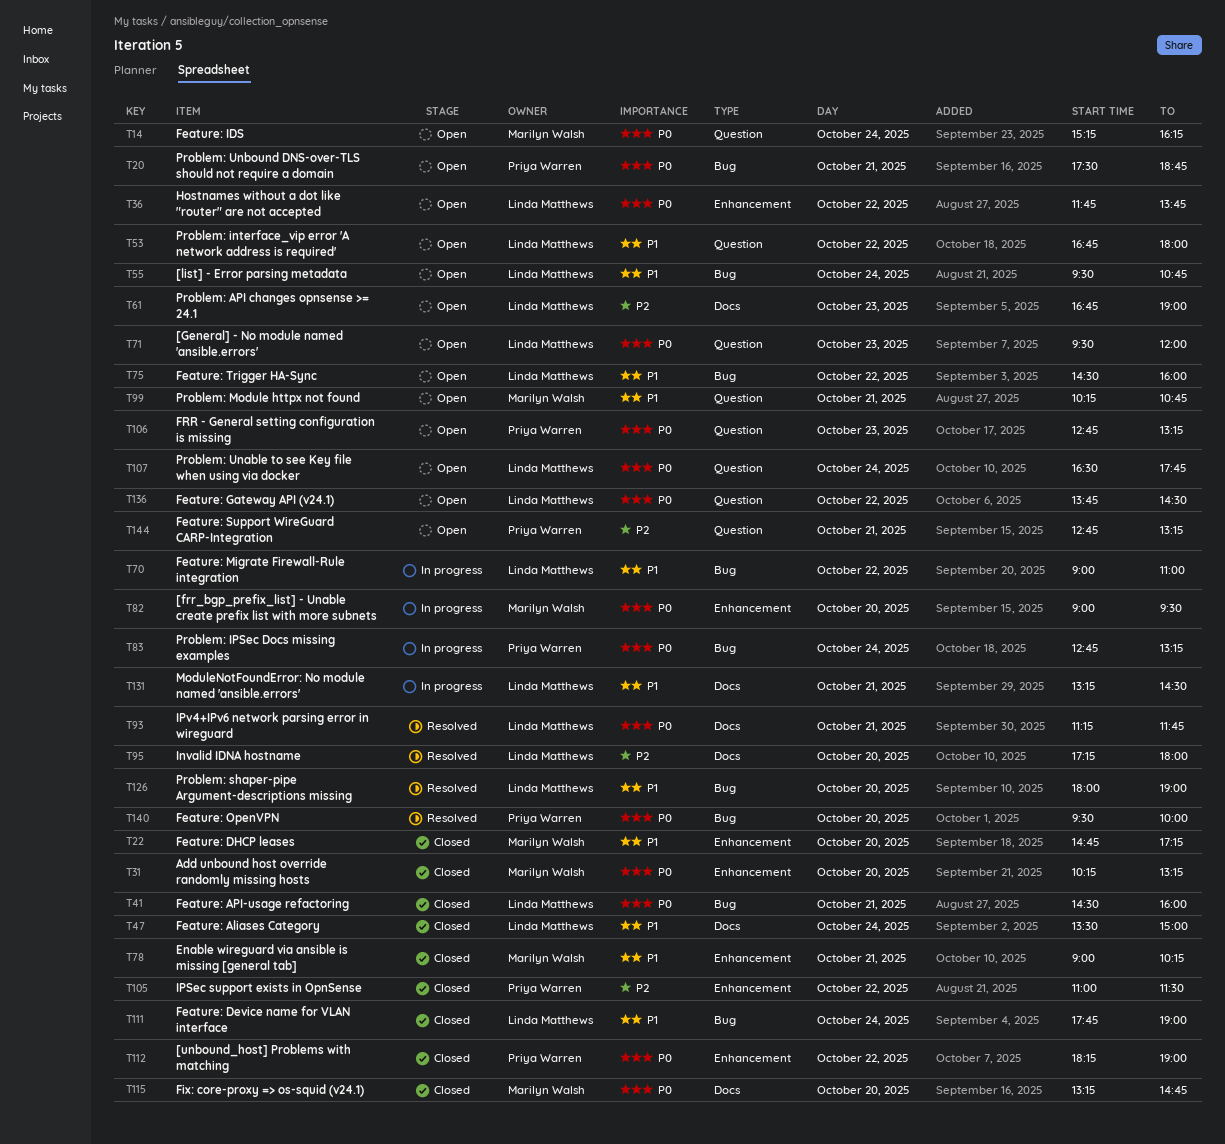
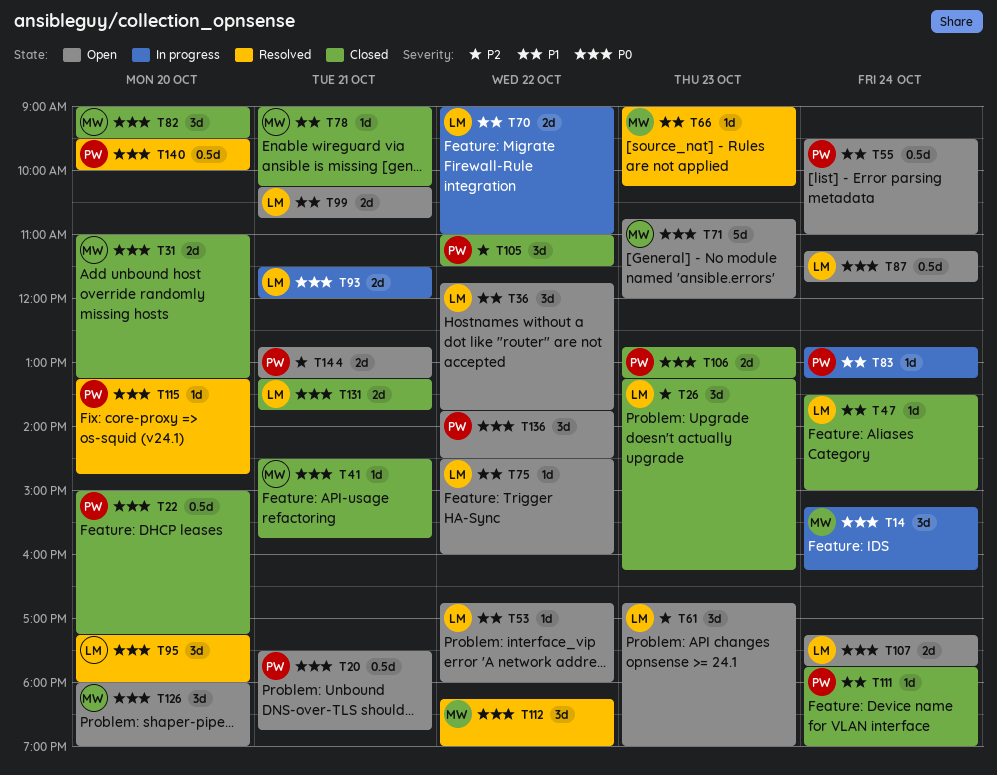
T14, status: Open -> In progress
T22, owner: Marilyn Walsh -> Priya Warren
T22, priority: P1 -> P0
T22, begins: 14:45 -> 15:00
T26: none -> present
T31, begins: 10:15 -> 11:00
T36, priority: P0 -> P1
T41, owner: Linda Matthews -> Marilyn Walsh
T41, ends: 16:00 -> 15:45
T55, owner: Linda Matthews -> Priya Warren
T55, ends: 10:45 -> 11:00
T66: none -> present
T71, owner: Linda Matthews -> Marilyn Walsh
T71, begins: 09:30 -> 10:45
T82, status: In progress -> Closed
T83, priority: P0 -> P1
T87: none -> present
T93, status: Resolved -> In progress
T93, begins: 11:15 -> 11:30
T93, ends: 11:45 -> 12:00
T95, priority: P2 -> P0
T99, owner: Marilyn Walsh -> Linda Matthews
T106, status: Open -> Closed
T107, begins: 16:30 -> 17:15
T111, owner: Linda Matthews -> Priya Warren
T112, status: Closed -> Resolved
T112, owner: Priya Warren -> Marilyn Walsh
T115, status: Closed -> Resolved
T115, owner: Marilyn Walsh -> Priya Warren
T126, status: Resolved -> Open
T126, owner: Linda Matthews -> Marilyn Walsh
T126, priority: P1 -> P0
T131, status: In progress -> Closed
T131, priority: P1 -> P0
T131, ends: 14:30 -> 13:45
T136, owner: Linda Matthews -> Priya Warren

